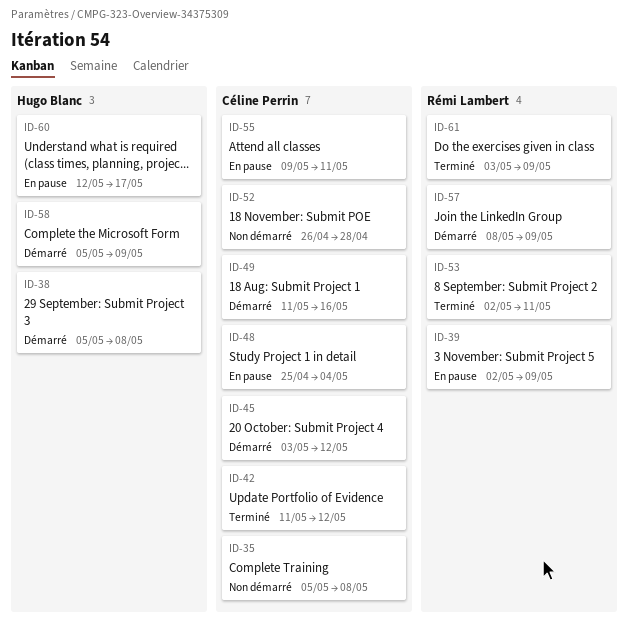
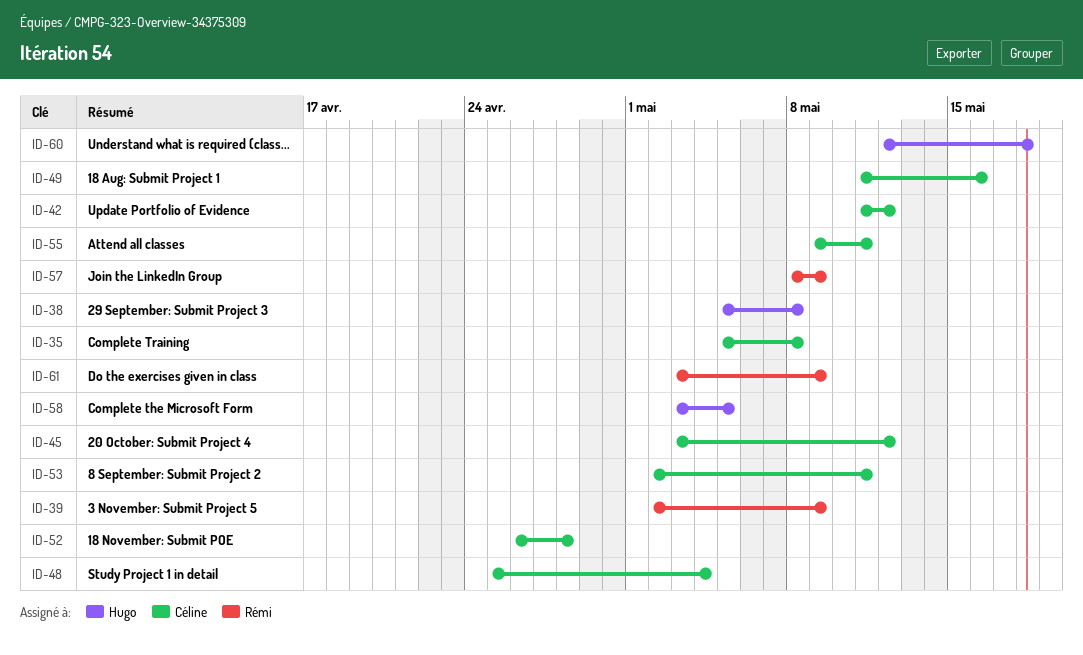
ID-53, owner: Rémi Lambert -> Céline Perrin
ID-58, start: May 5 -> May 3
ID-58, due: May 9 -> May 5
ID-60, due: May 17 -> May 18

